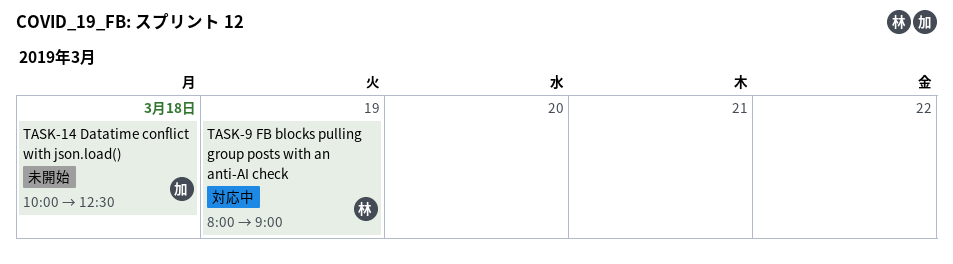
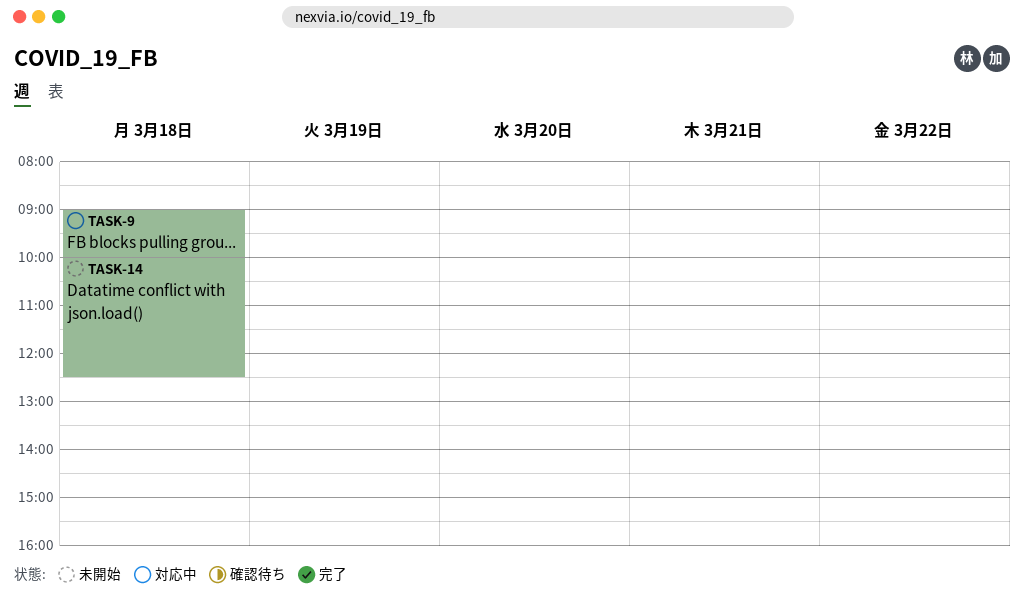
TASK-9, day: Mar 19 -> Mar 18
TASK-9, begins: 08:00 -> 09:00
TASK-9, ends: 09:00 -> 10:00

